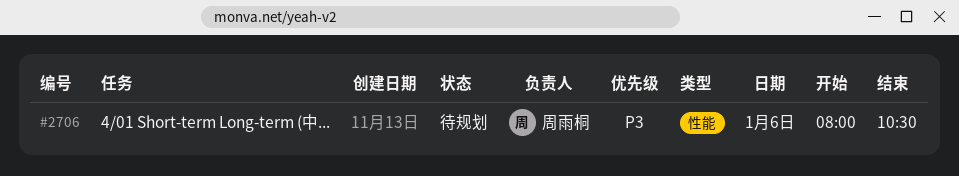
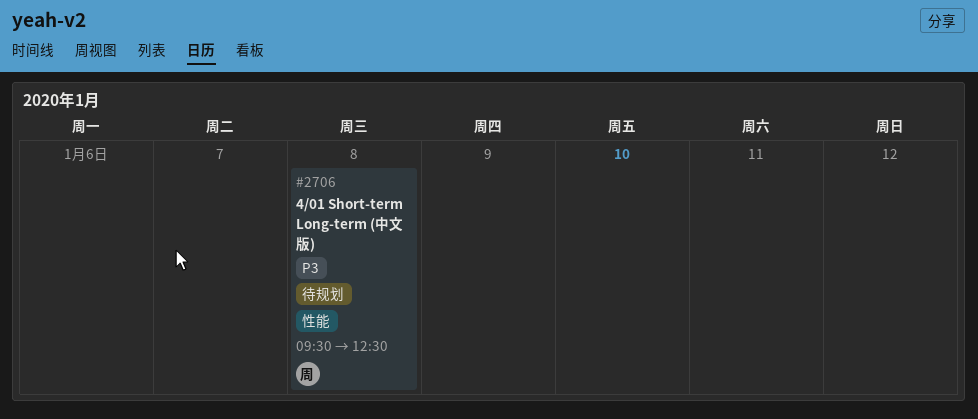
#2706, day: Jan 6 -> Jan 8
#2706, begins: 08:00 -> 09:30
#2706, ends: 10:30 -> 12:30

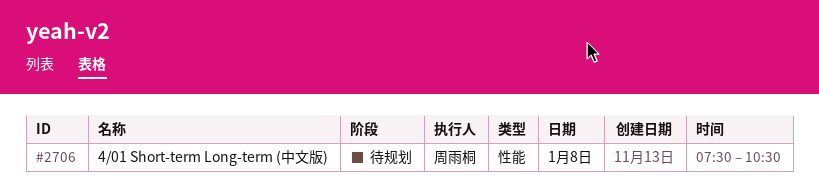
#2706, begins: 09:30 -> 07:30
#2706, ends: 12:30 -> 10:30

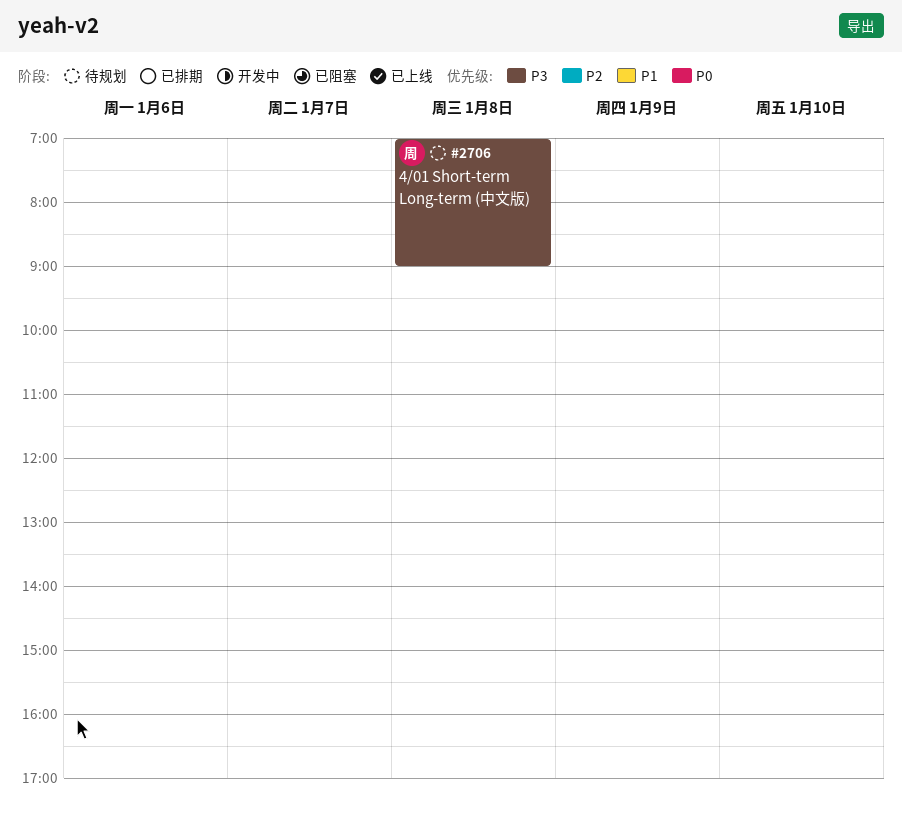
#2706, begins: 07:30 -> 07:00
#2706, ends: 10:30 -> 09:00

